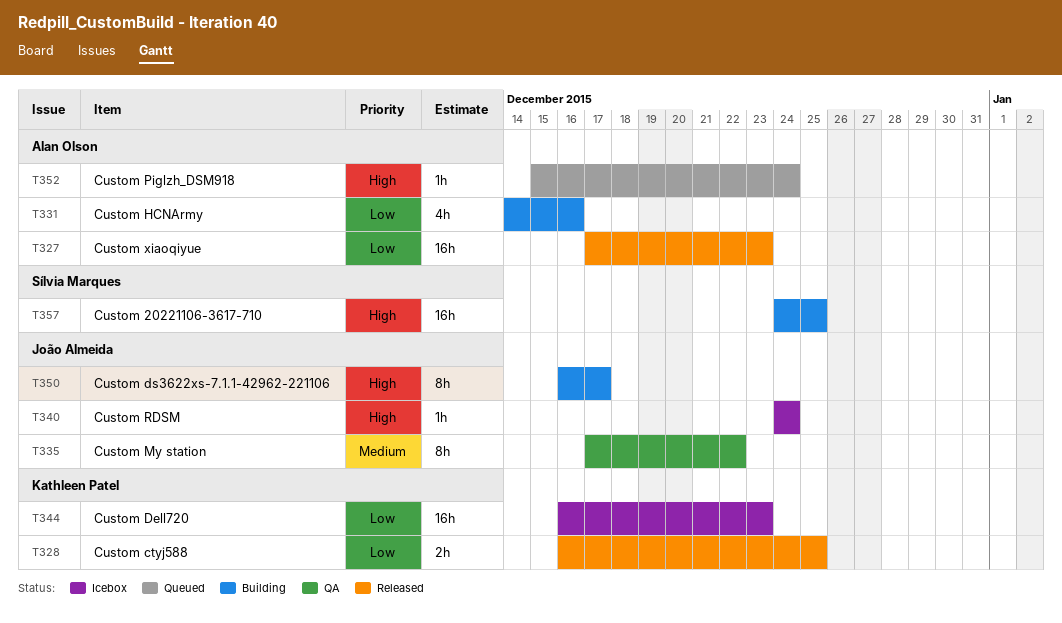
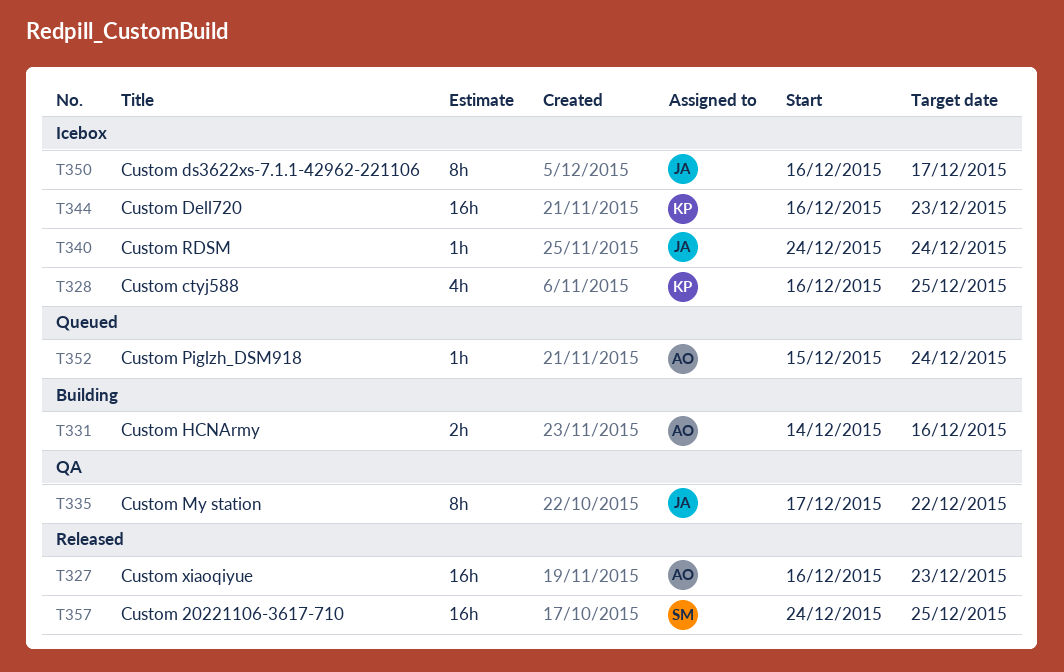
T327, start: Dec 17 -> Dec 16
T328, status: Released -> Icebox
T328, estimate: 2h -> 4h
T331, estimate: 4h -> 2h
T350, status: Building -> Icebox
T357, status: Building -> Released

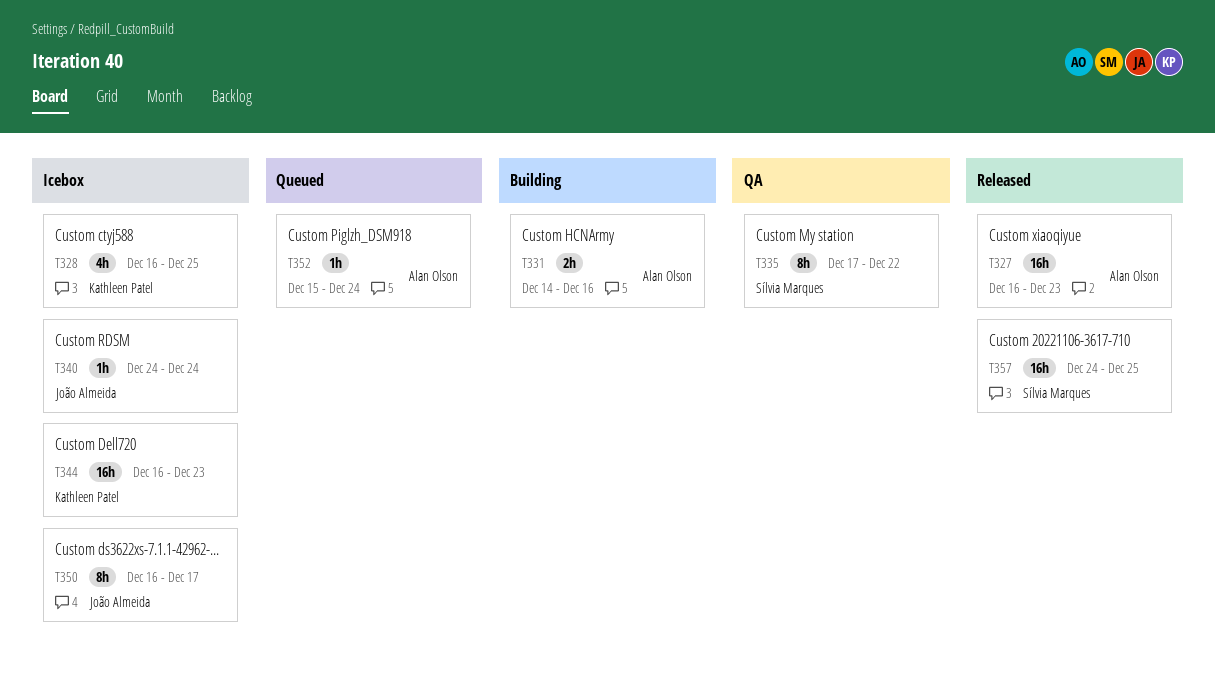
T335, owner: João Almeida -> Sílvia Marques

